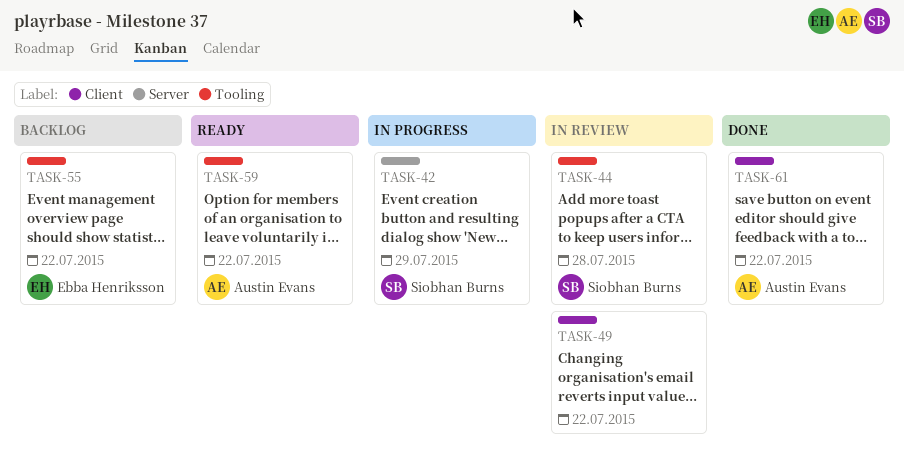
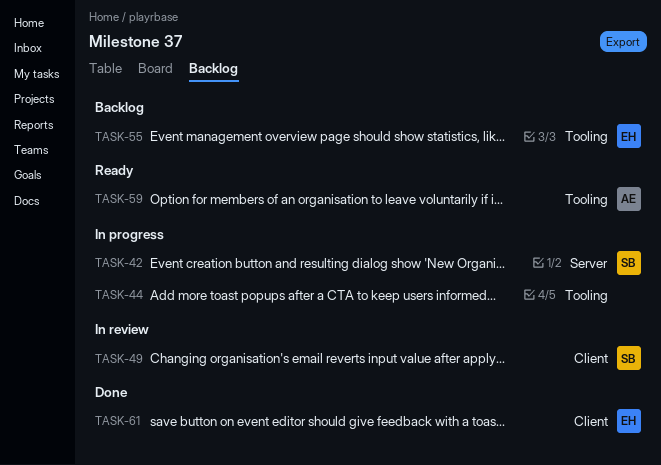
TASK-44, status: In review -> In progress
TASK-44, owner: Siobhan Burns -> none
TASK-49, owner: none -> Siobhan Burns
TASK-61, owner: Austin Evans -> Ebba Henriksson

